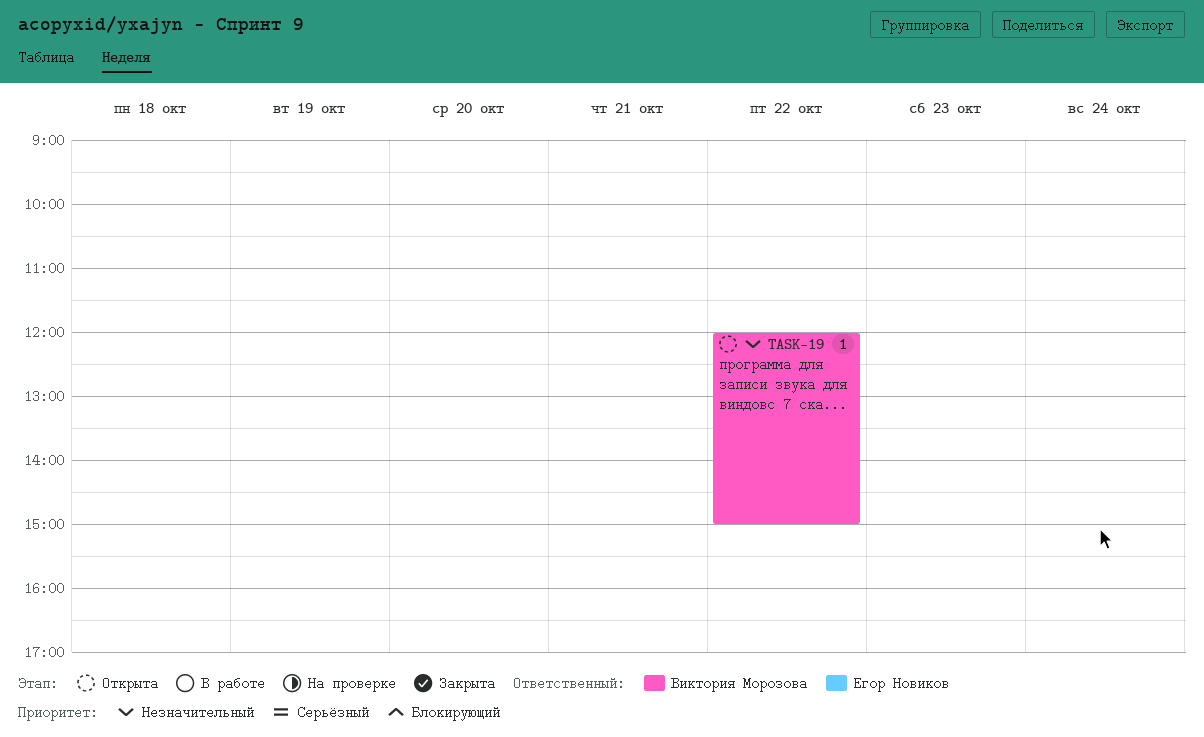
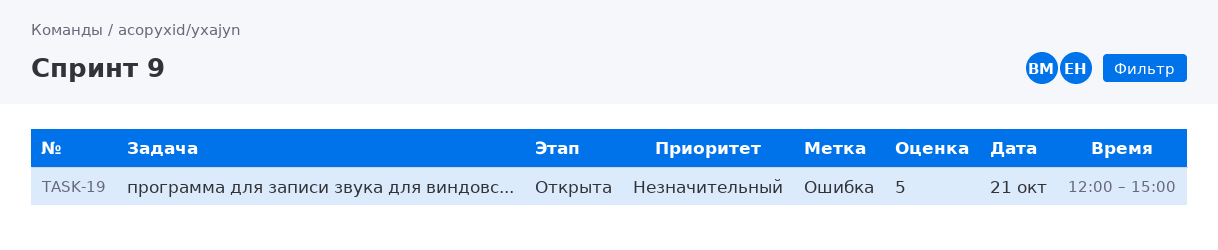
TASK-19, estimate: 1 -> 5
TASK-19, day: Oct 22 -> Oct 21

